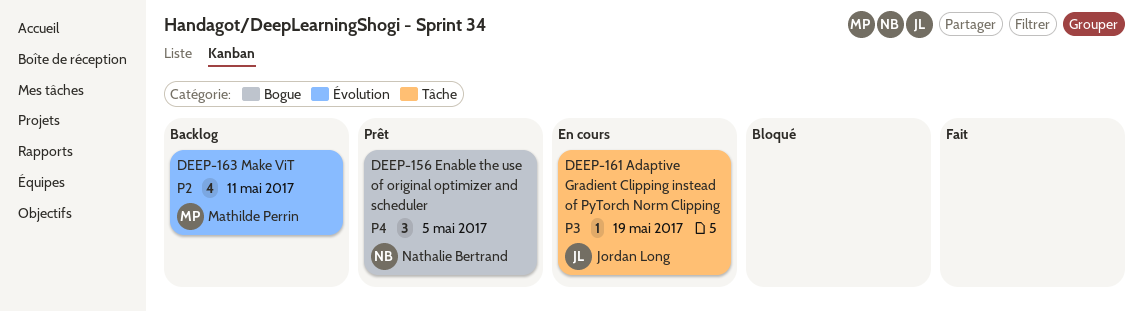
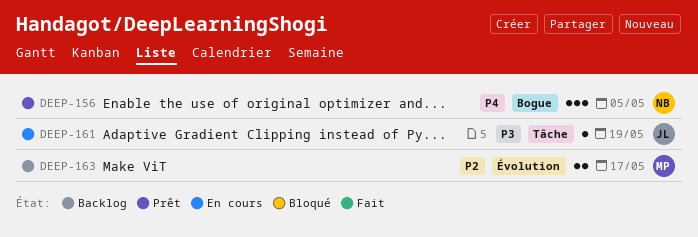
DEEP-163, estimate: 4 -> 2
DEEP-163, due: May 11 -> May 17

